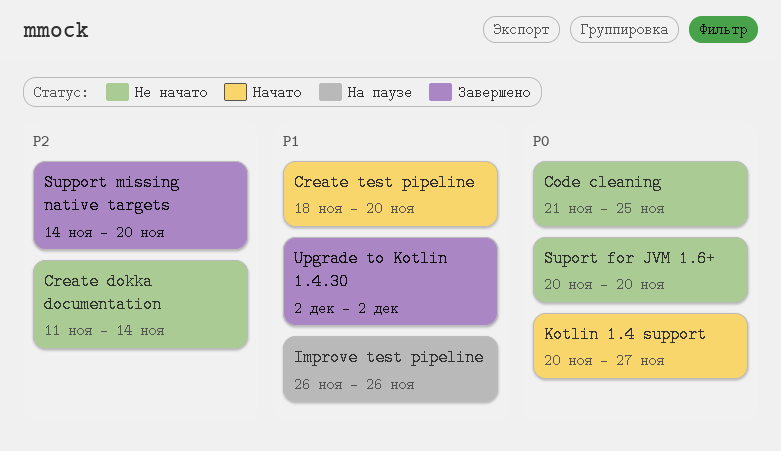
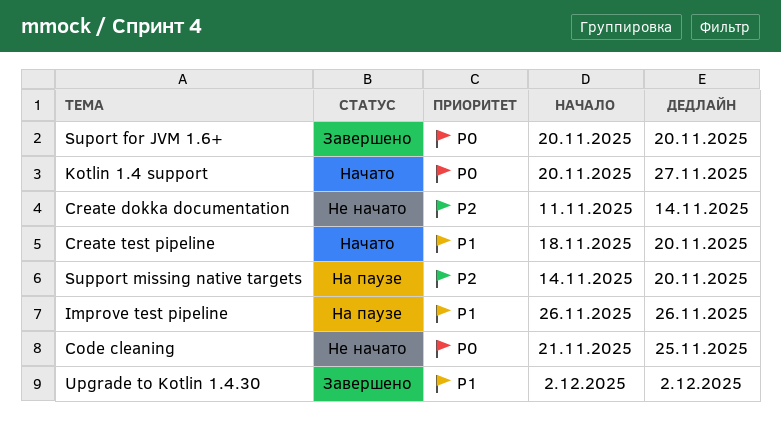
Suport for JVM 1.6+, status: Не начато -> Завершено
Support missing native targets, status: Завершено -> На паузе

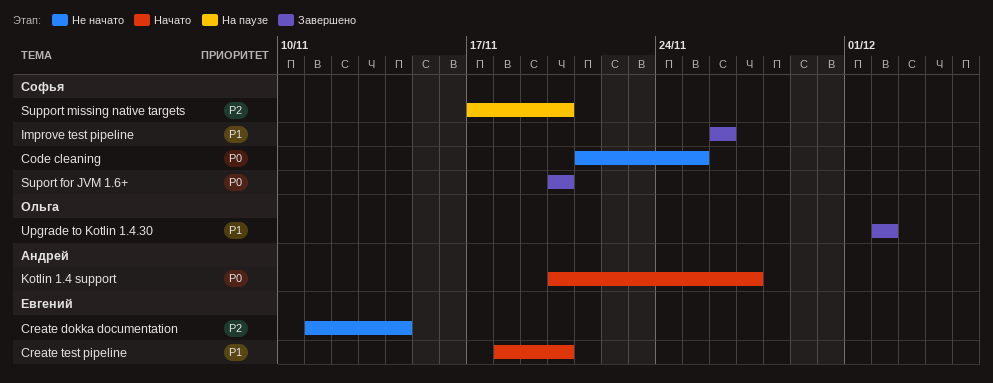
Improve test pipeline, status: На паузе -> Завершено
Support missing native targets, start: Nov 14 -> Nov 17

